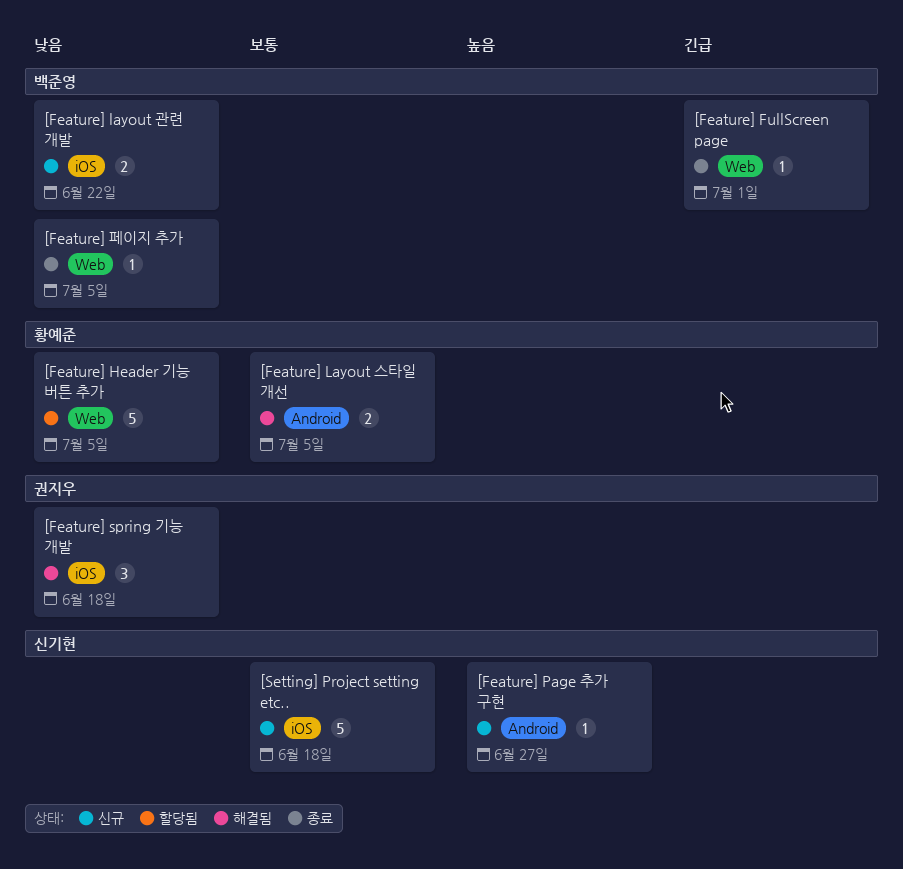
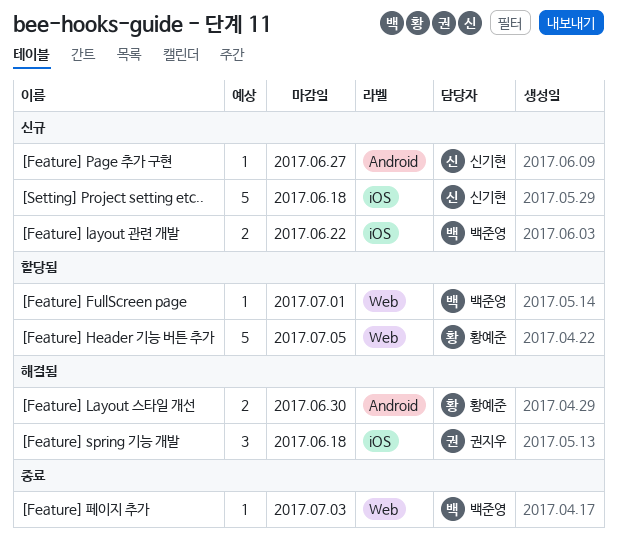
[Feature] FullScreen page, status: 종료 -> 할당됨
[Feature] Layout 스타일 개선, due: Jul 5 -> Jun 30
[Feature] 페이지 추가, due: Jul 5 -> Jul 3

